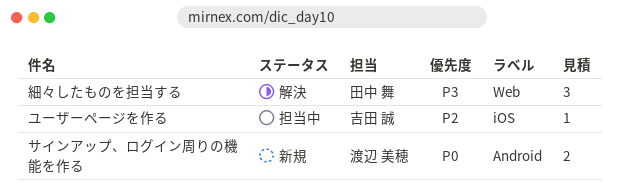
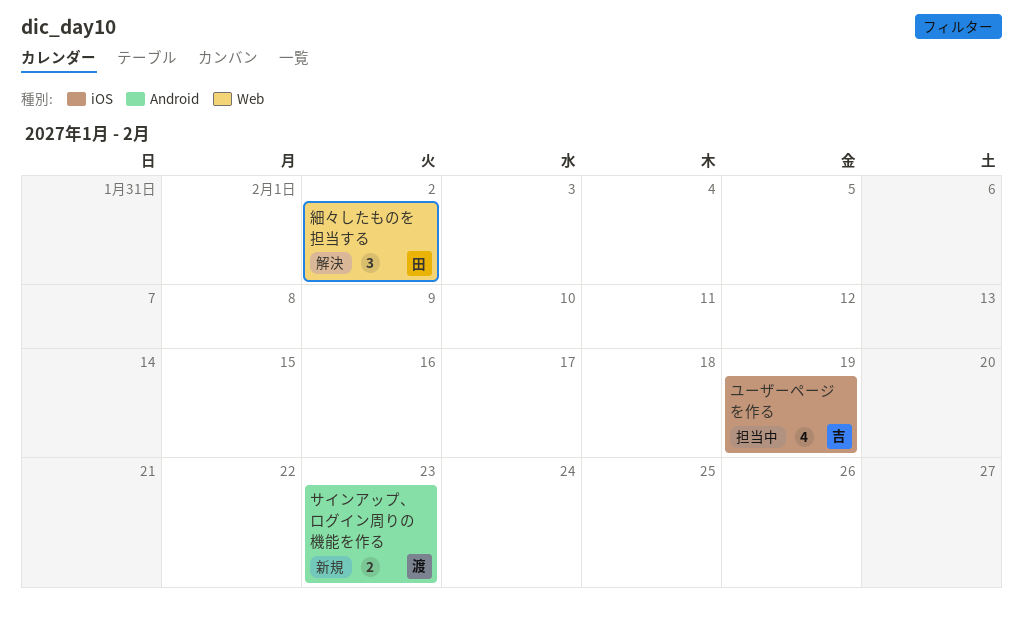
ユーザーページを作る, estimate: 1 -> 4

